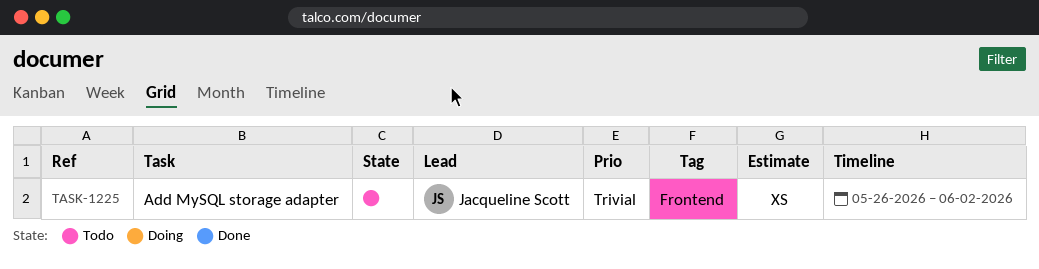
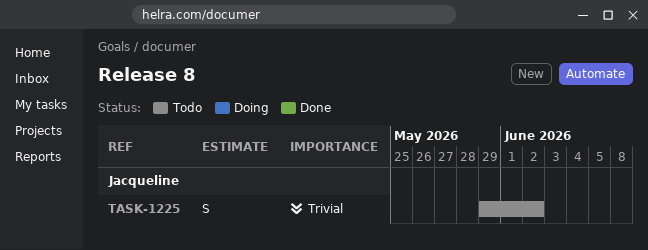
TASK-1225, estimate: XS -> S
TASK-1225, start: May 26 -> May 29

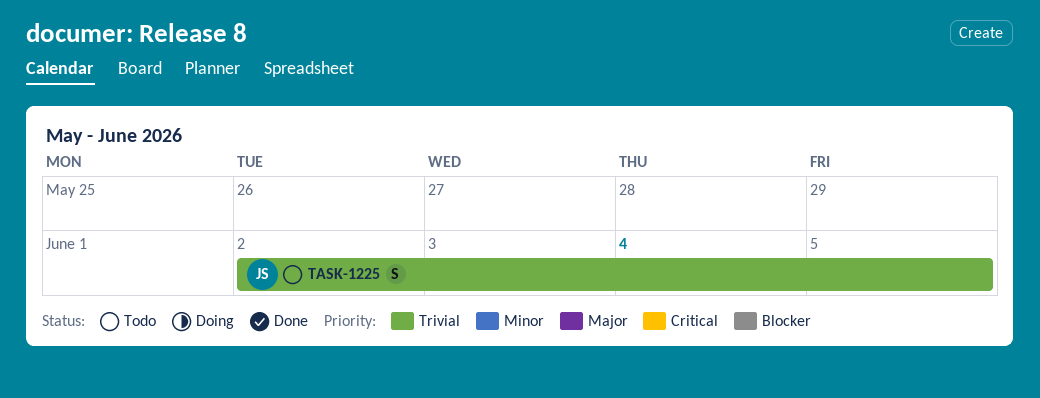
TASK-1225, start: May 29 -> Jun 2
TASK-1225, due: Jun 2 -> Jun 5

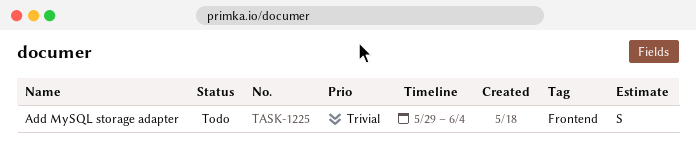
TASK-1225, start: Jun 2 -> May 29
TASK-1225, due: Jun 5 -> Jun 4

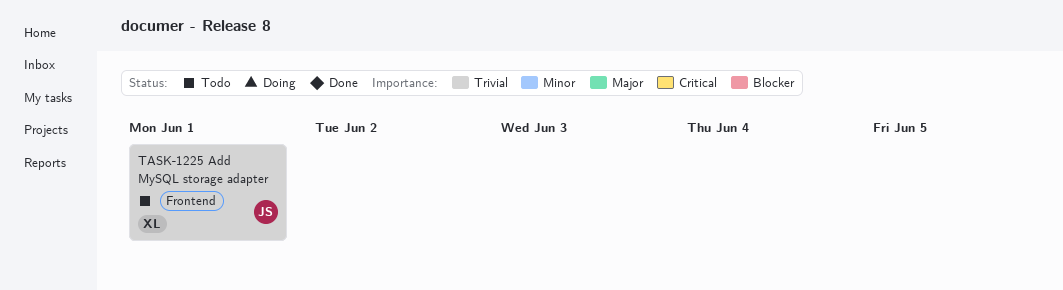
TASK-1225, estimate: S -> XL
TASK-1225, due: Jun 4 -> Jun 1

